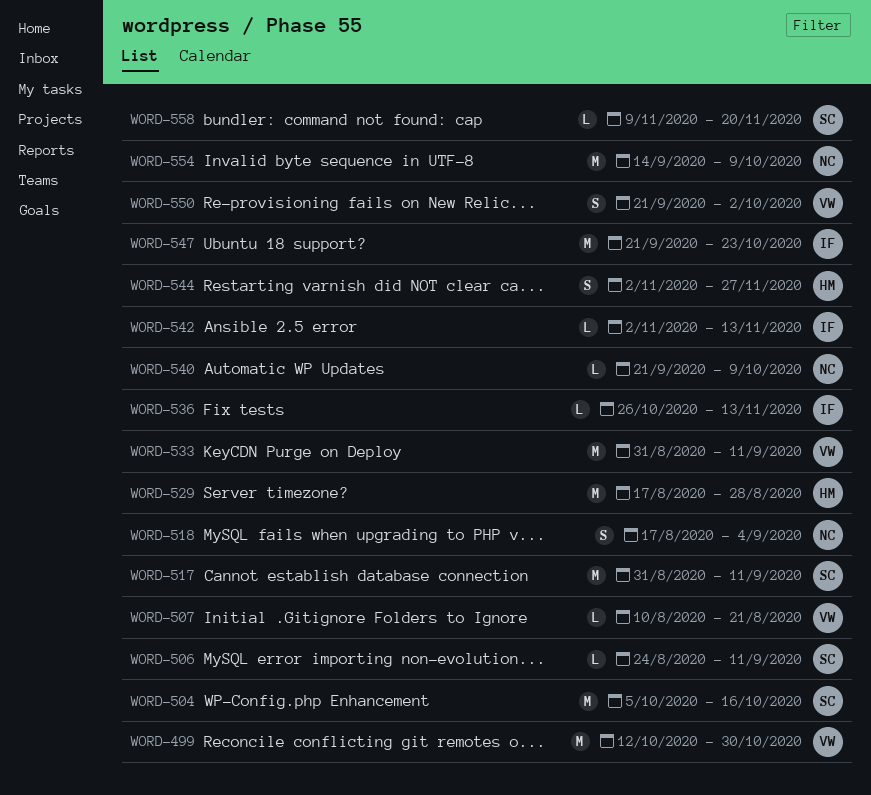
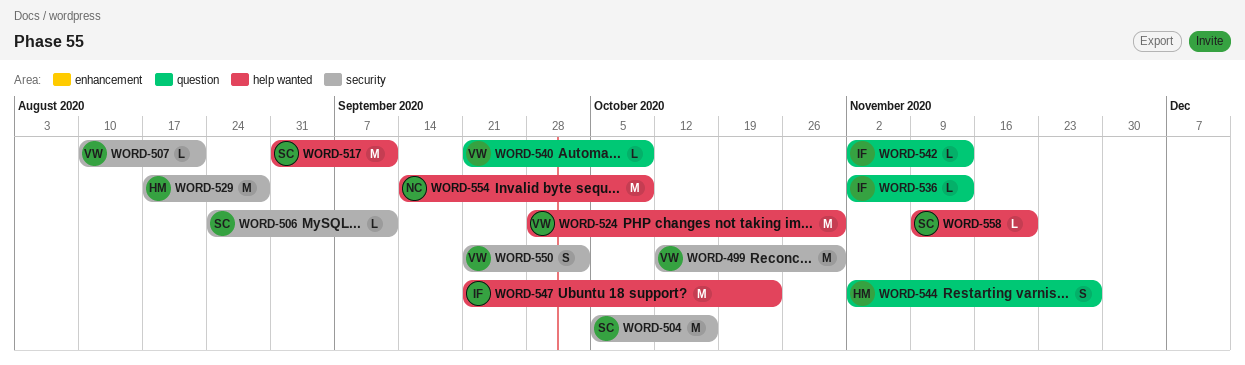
WORD-518: present -> none
WORD-524: none -> present
WORD-533: present -> none
WORD-536, start: Oct 26 -> Nov 2
WORD-540, owner: NC -> VW

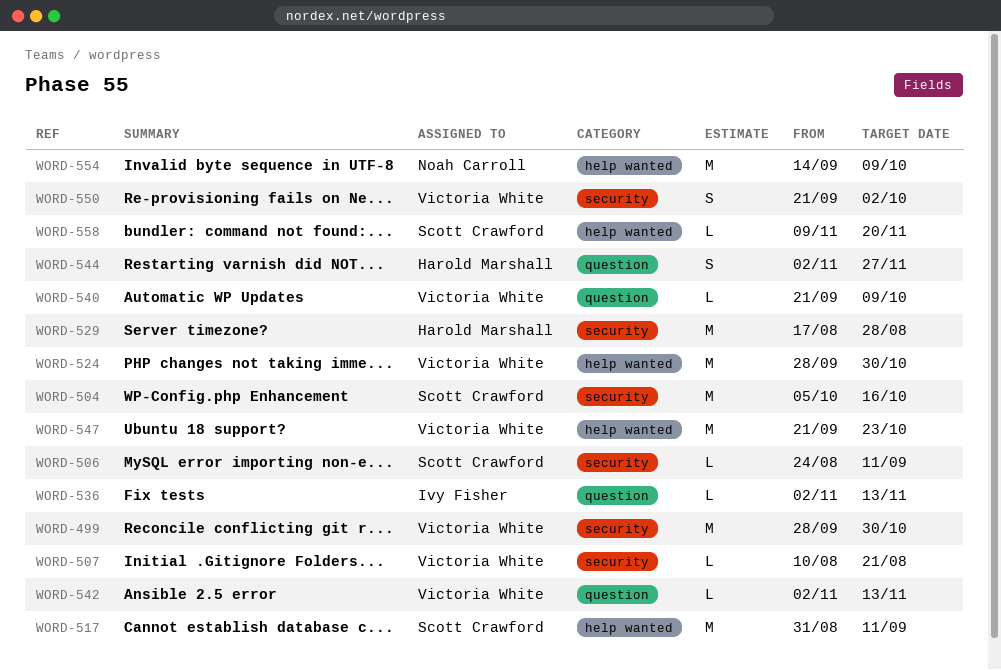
WORD-499, start: Oct 12 -> Sep 28
WORD-542, owner: Ivy Fisher -> Victoria White
WORD-547, owner: Ivy Fisher -> Victoria White

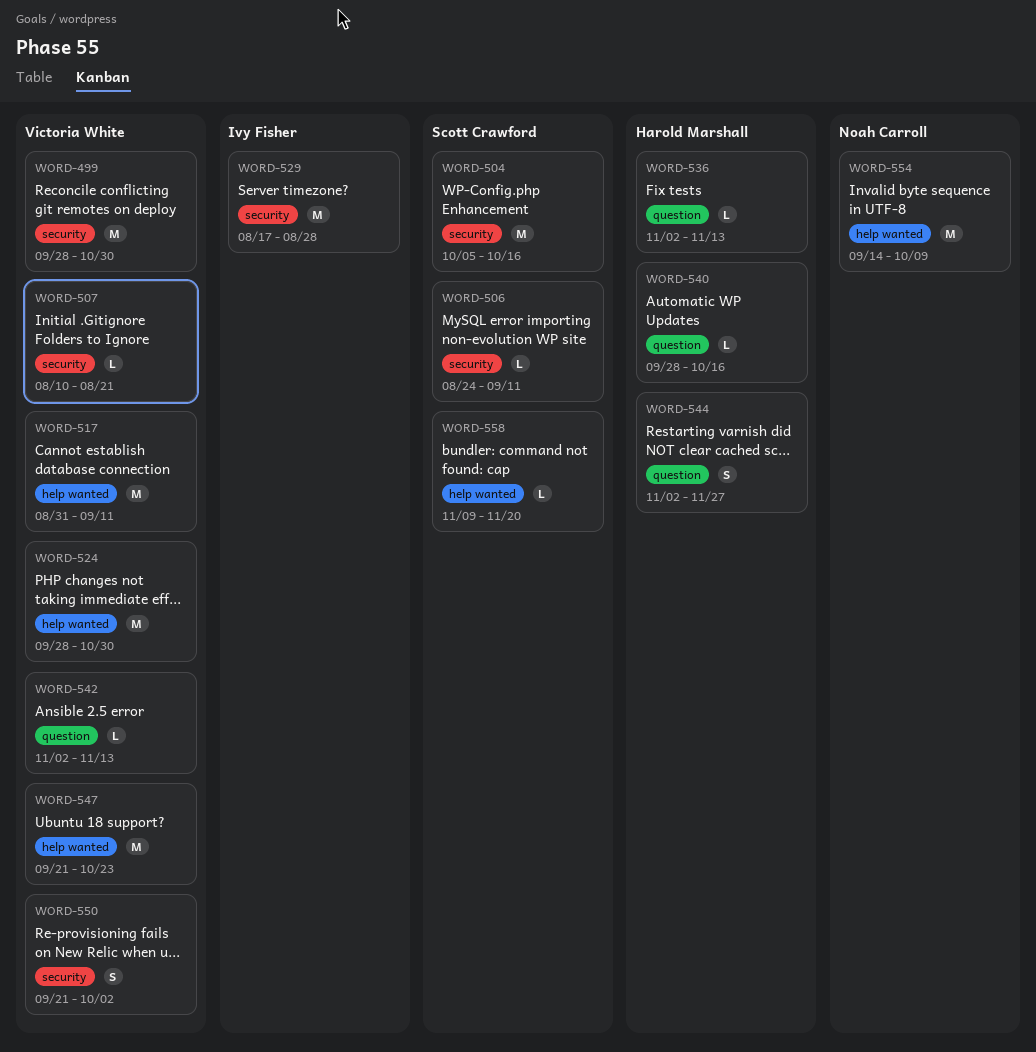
WORD-517, owner: Scott Crawford -> Victoria White
WORD-529, owner: Harold Marshall -> Ivy Fisher
WORD-536, owner: Ivy Fisher -> Harold Marshall
WORD-540, owner: Victoria White -> Harold Marshall
WORD-540, start: Sep 21 -> Sep 28
WORD-540, due: Oct 9 -> Oct 16

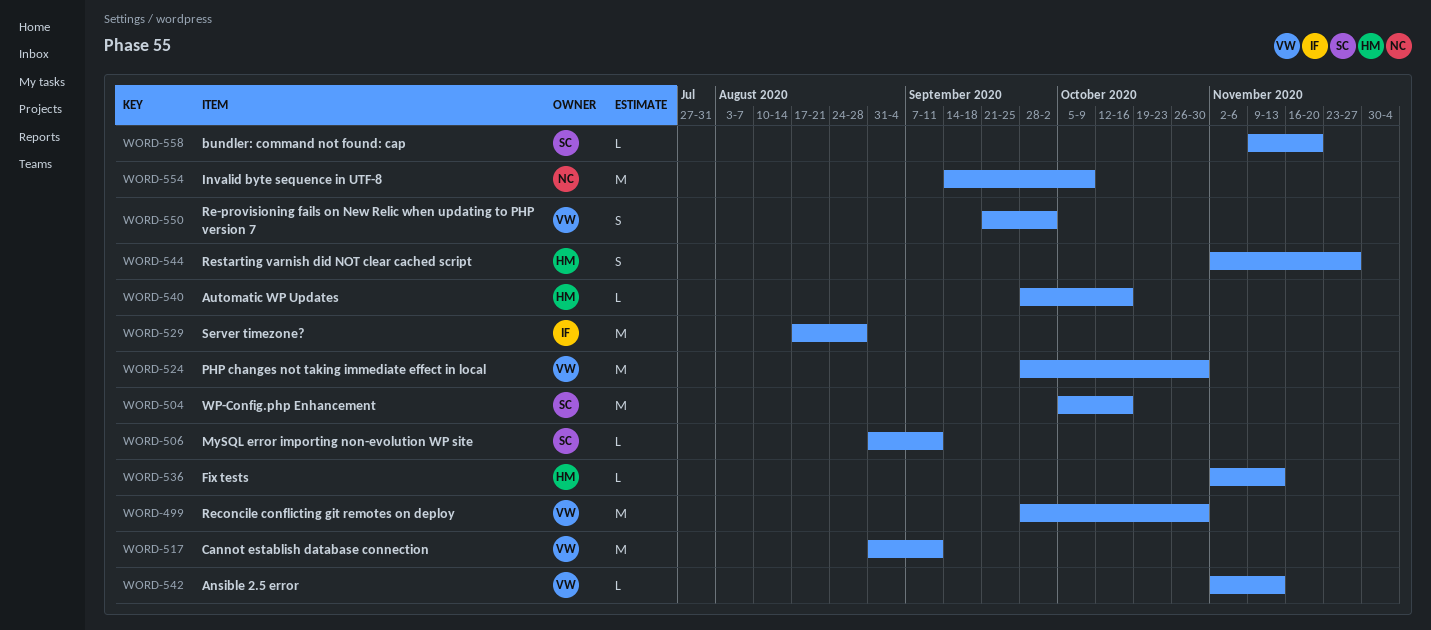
WORD-506, start: Aug 24 -> Aug 31
WORD-507: present -> none
WORD-547: present -> none

